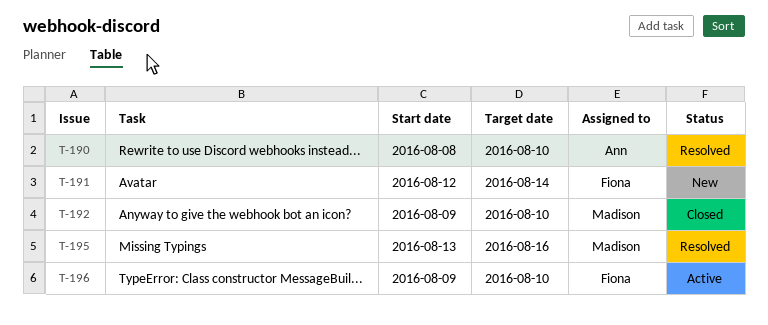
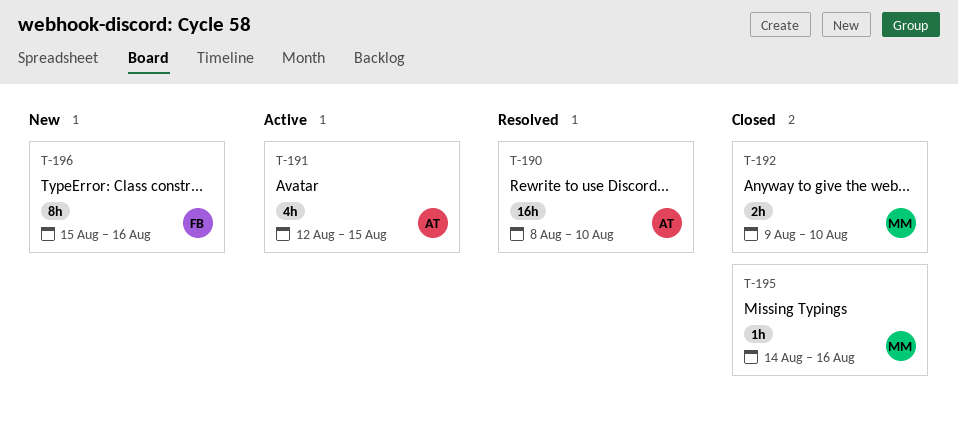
T-191, status: New -> Active
T-191, owner: Fiona -> Ann
T-191, due: Aug 14 -> Aug 15
T-195, status: Resolved -> Closed
T-195, start: Aug 13 -> Aug 14
T-196, status: Active -> New
T-196, start: Aug 9 -> Aug 15
T-196, due: Aug 10 -> Aug 16

